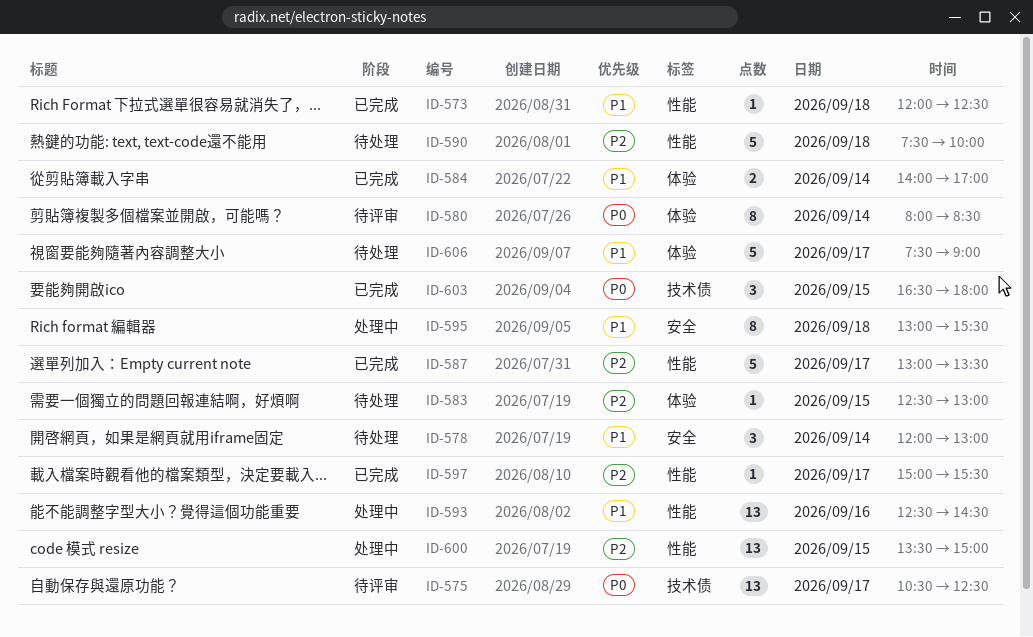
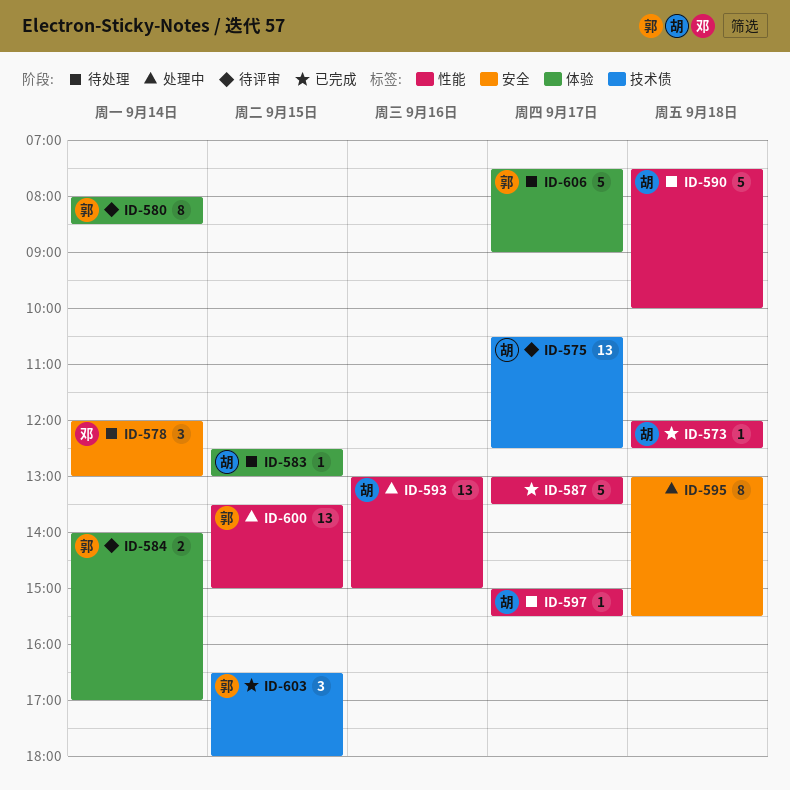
ID-584, status: 已完成 -> 待评审
ID-593, begins: 12:30 -> 13:00
ID-593, ends: 14:30 -> 15:00
ID-597, status: 已完成 -> 待处理

